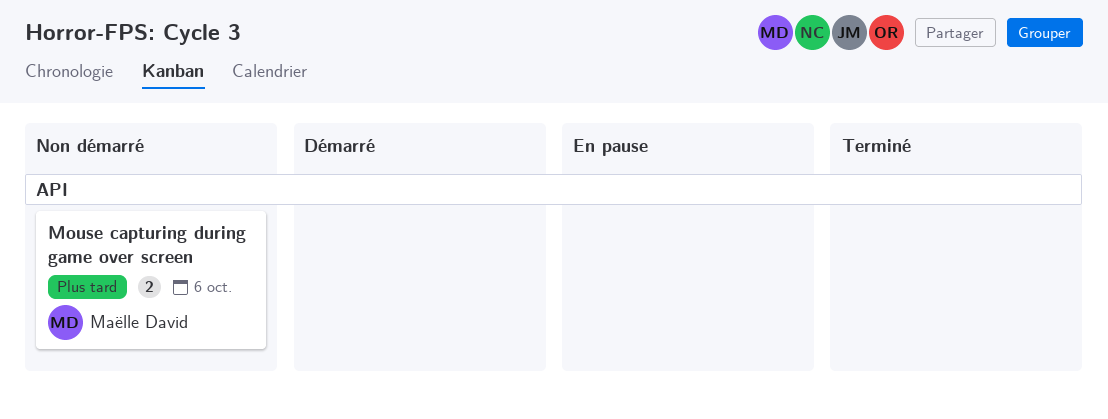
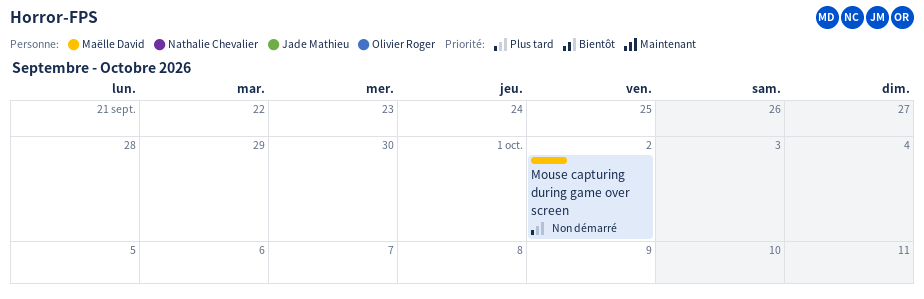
Mouse capturing during game over screen, due: Oct 6 -> Oct 2

